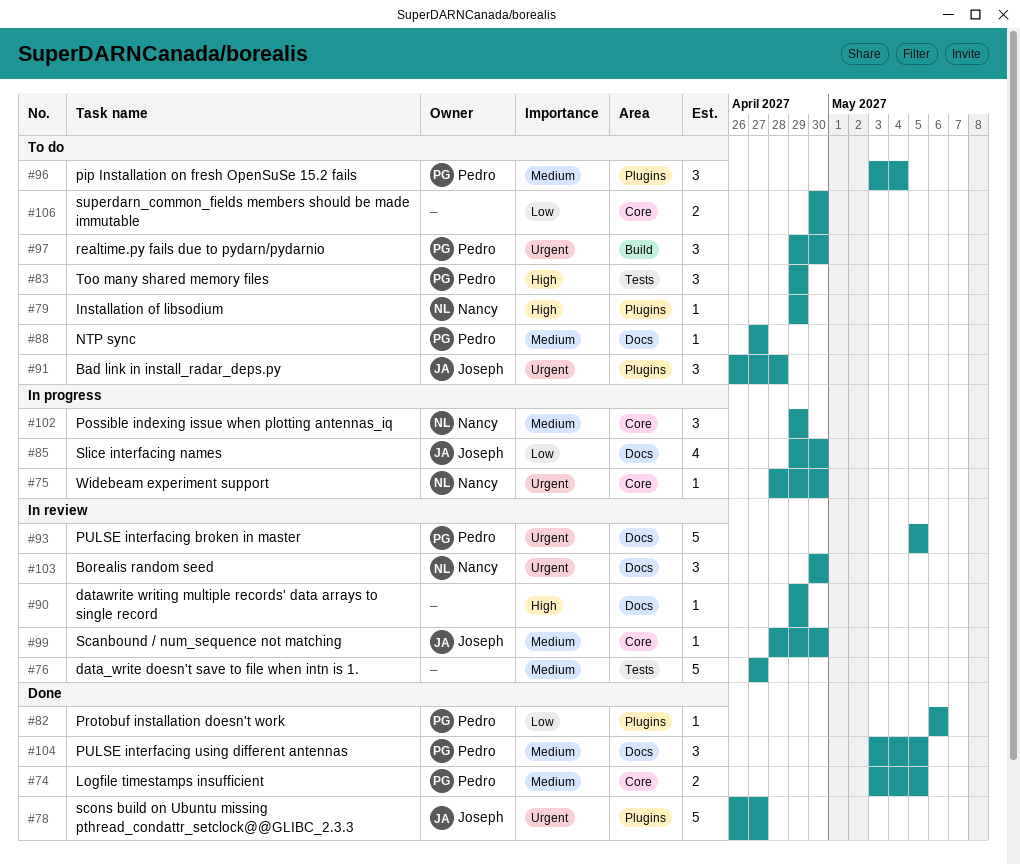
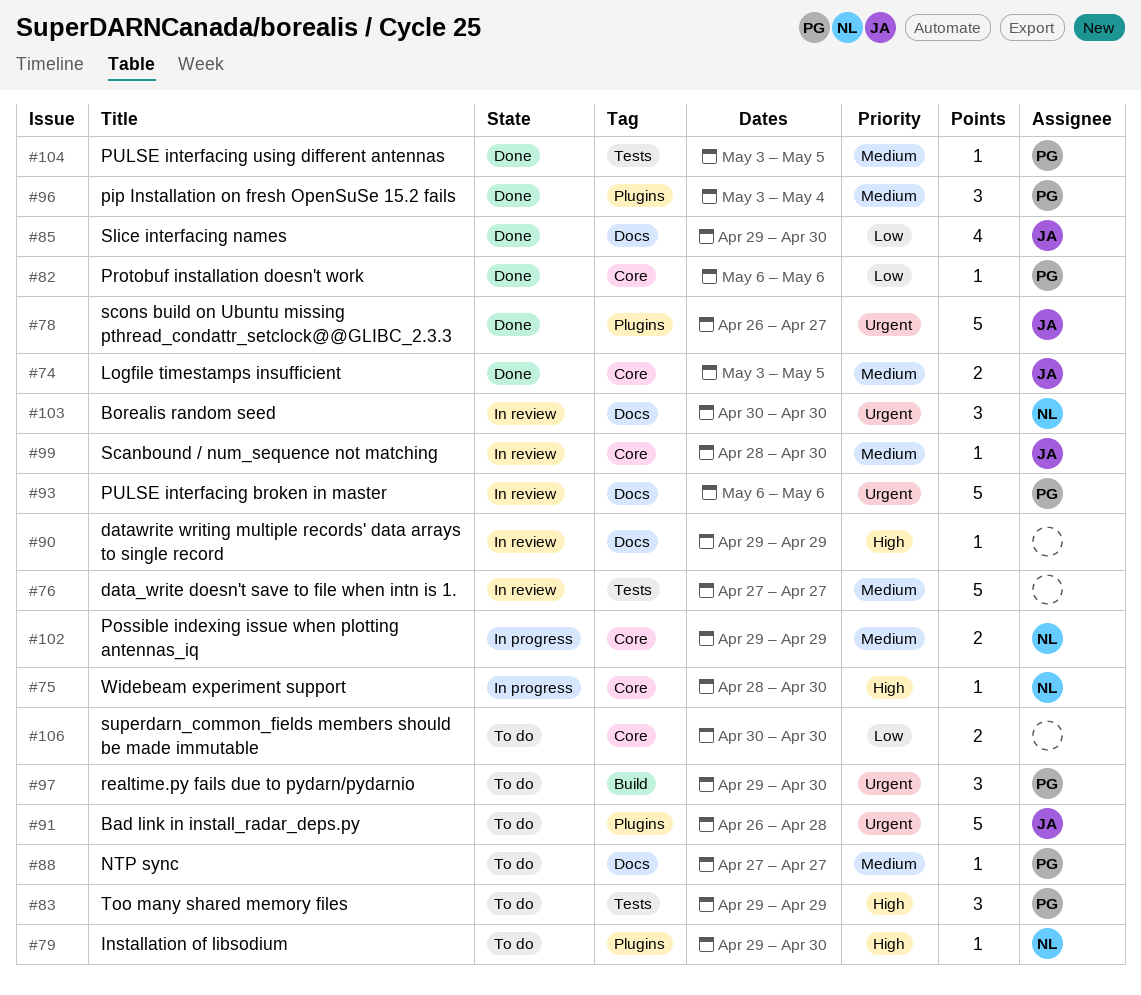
#74, owner: Pedro -> Joseph
#75, priority: Urgent -> High
#79, due: Apr 29 -> Apr 30
#82, label: Plugins -> Core
#85, status: In progress -> Done
#91, estimate: 3 -> 5
#93, start: May 5 -> May 6
#93, due: May 5 -> May 6
#96, status: To do -> Done
#102, estimate: 3 -> 2
#104, label: Docs -> Tests
#104, estimate: 3 -> 1

